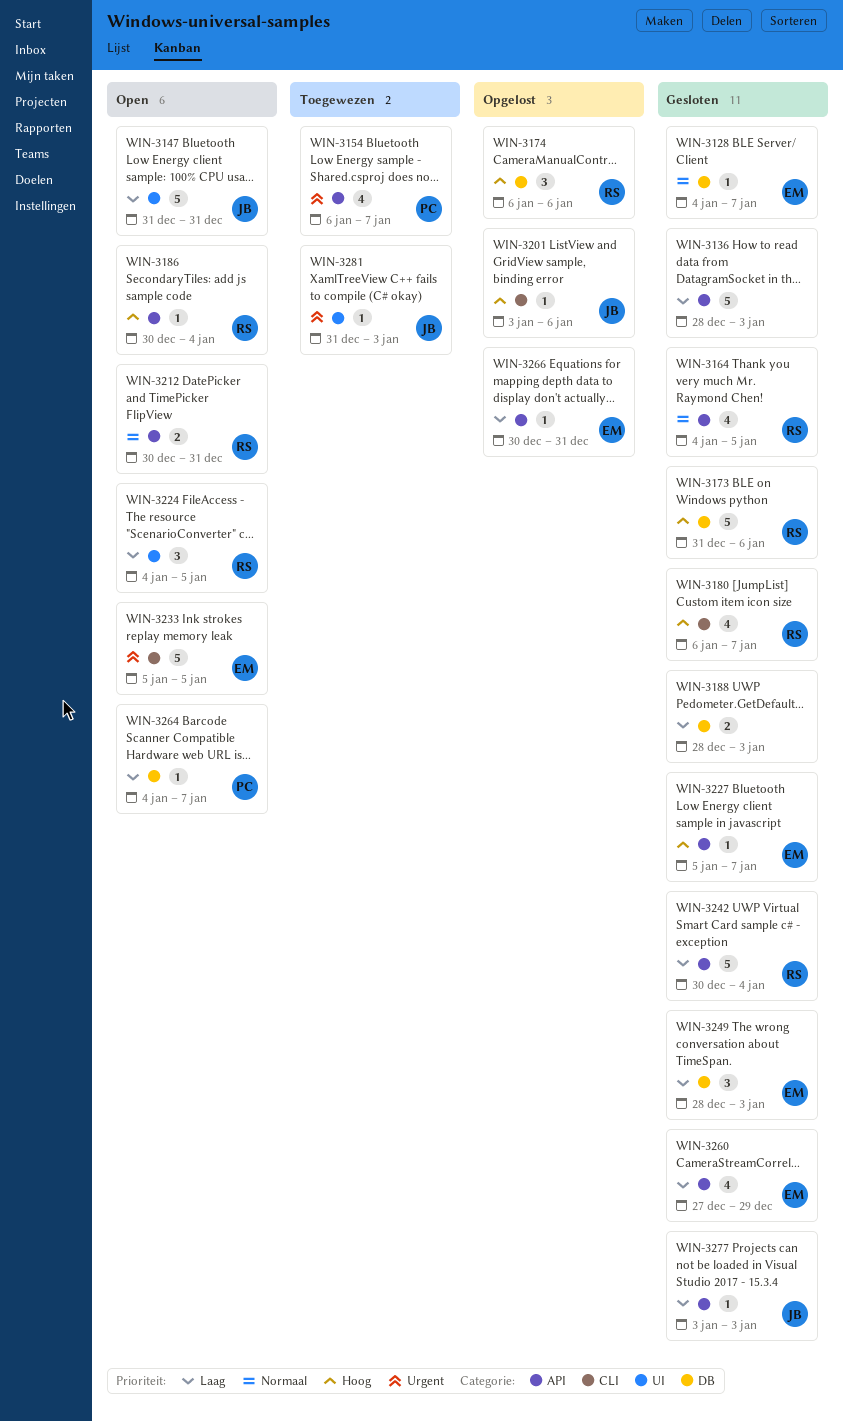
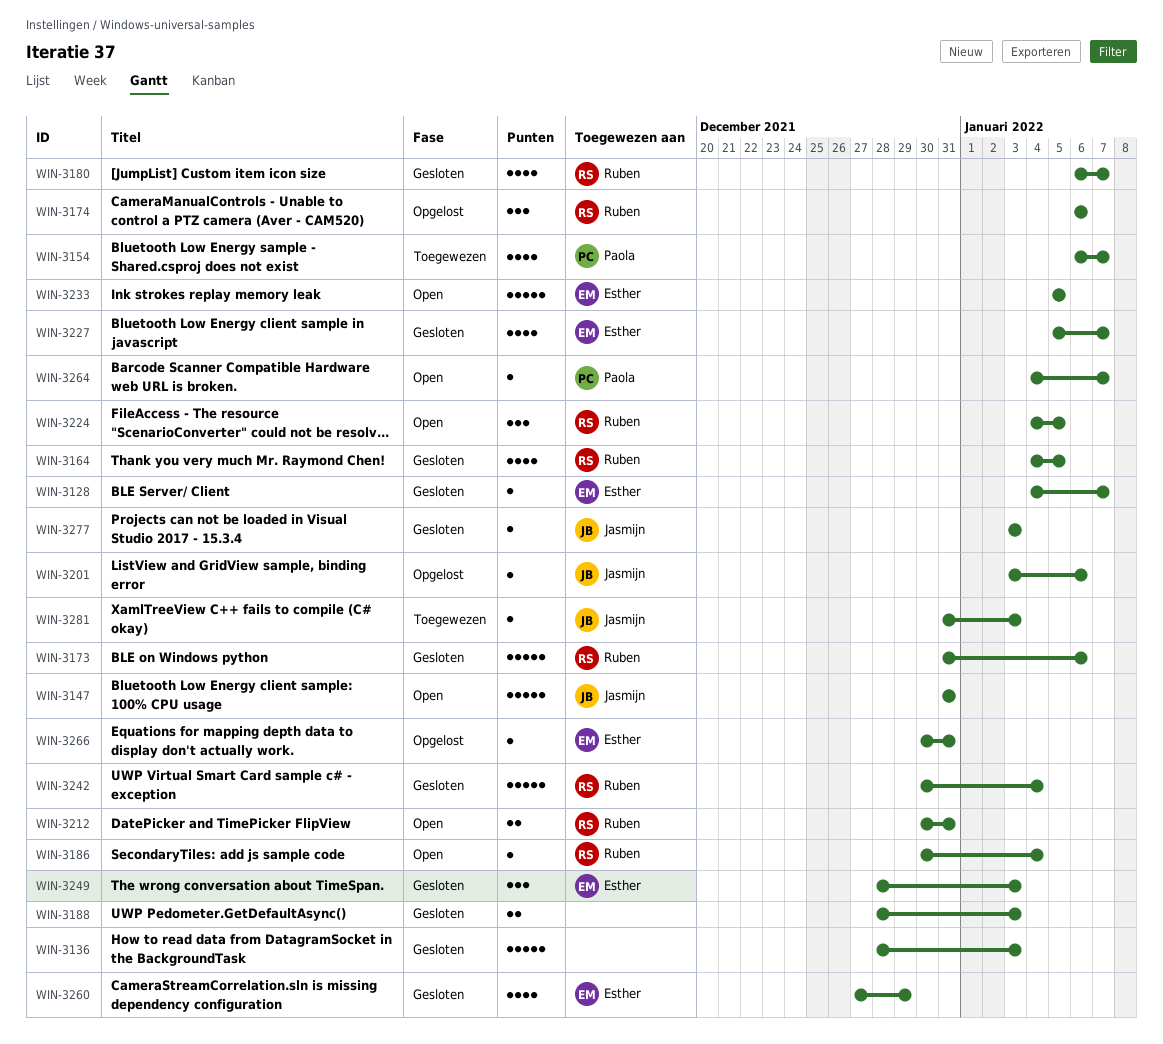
WIN-3227, estimate: 1 -> 4

